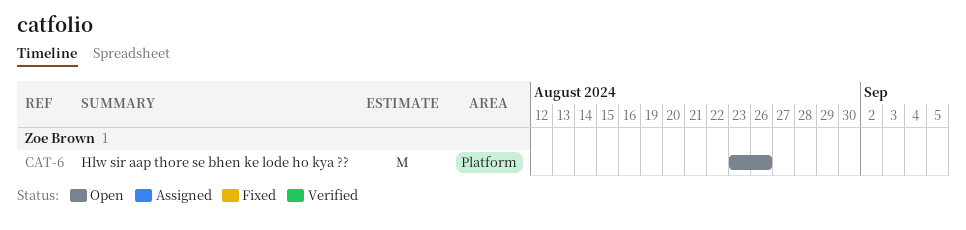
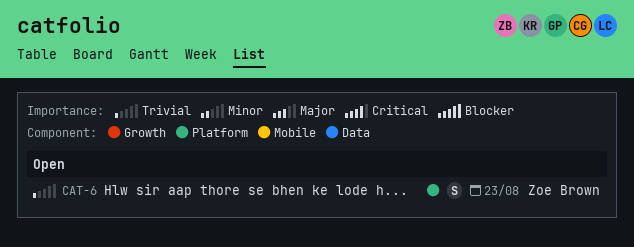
CAT-6, estimate: M -> S
CAT-6, due: Aug 26 -> Aug 23

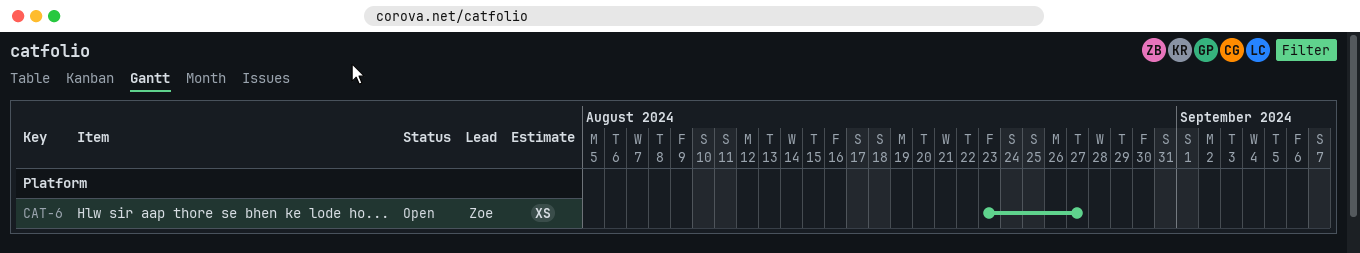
CAT-6, estimate: S -> XS
CAT-6, due: Aug 23 -> Aug 27

